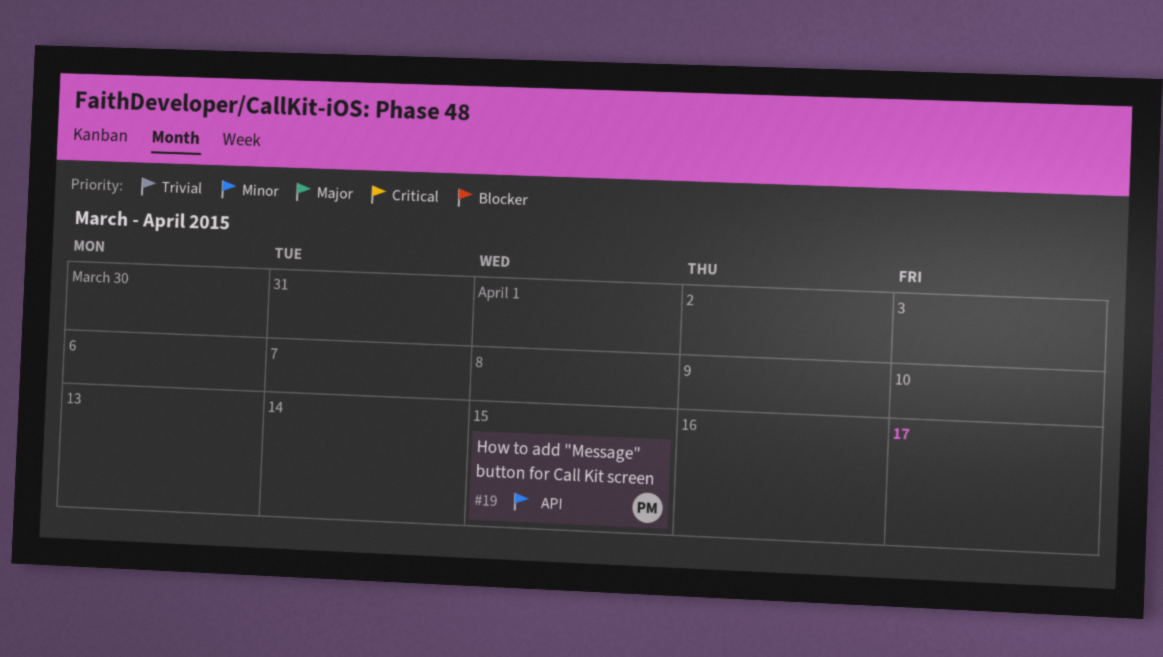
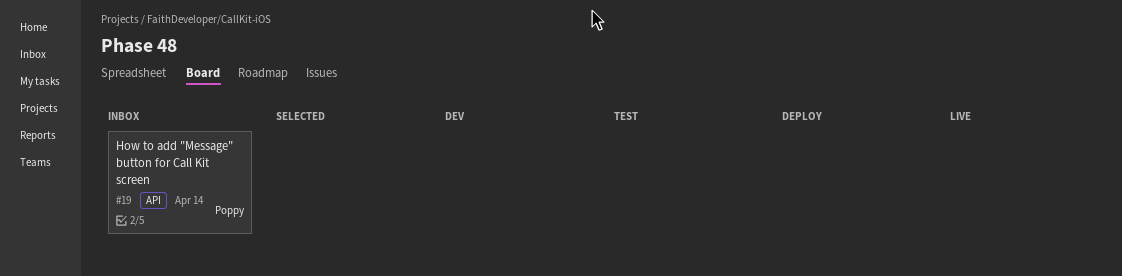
#19, due: Apr 15 -> Apr 14

